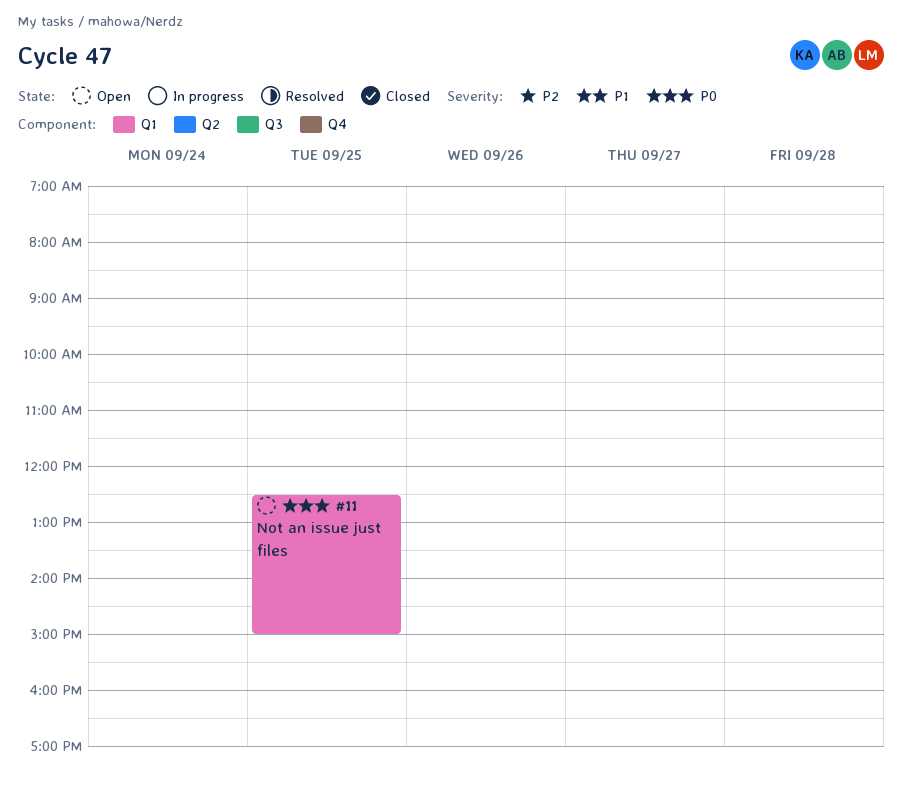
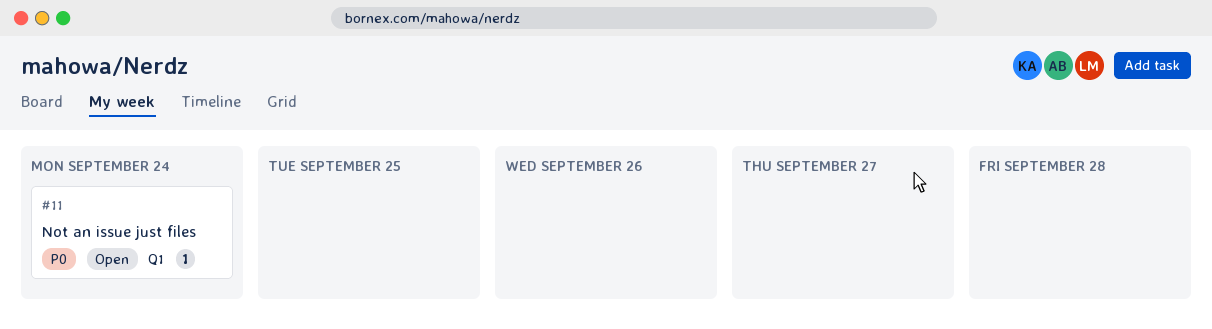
#11, day: Sep 25 -> Sep 24

